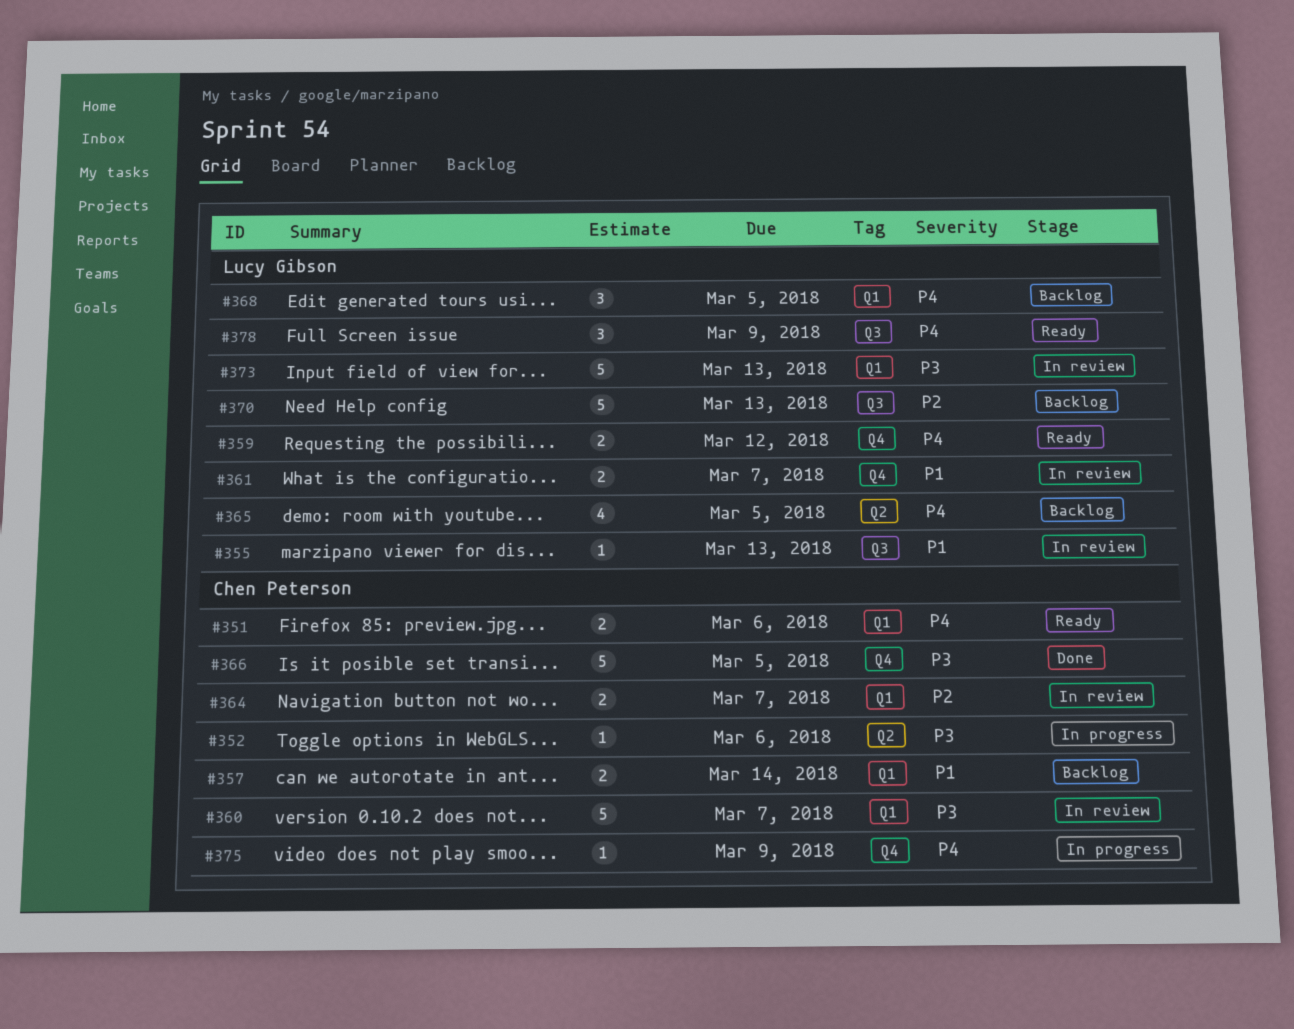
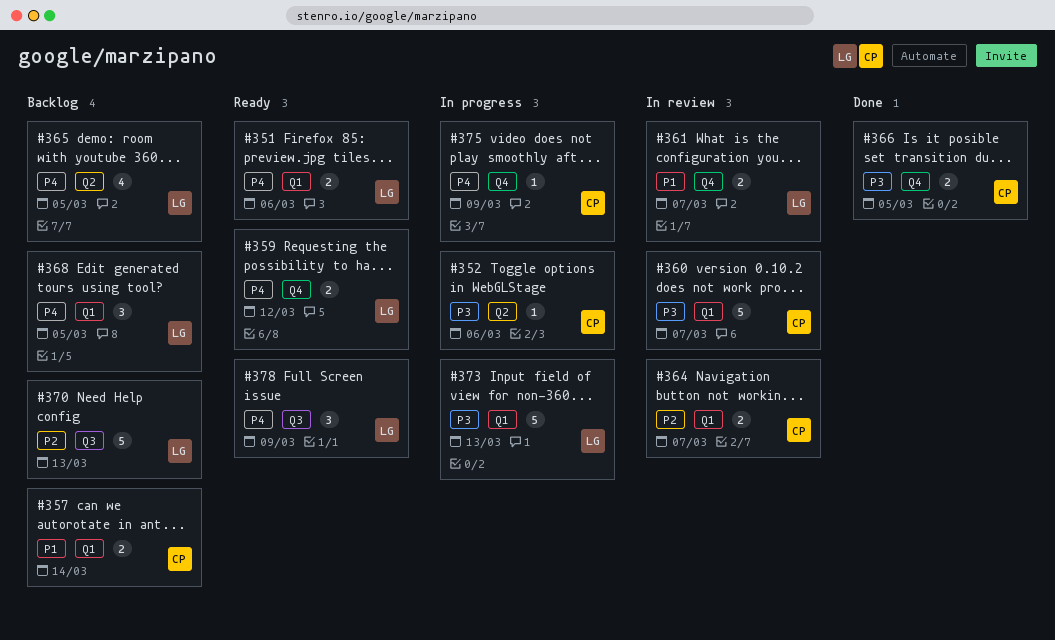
#351, owner: Chen Peterson -> Lucy Gibson
#355: present -> none
#366, estimate: 5 -> 2
#373, status: In review -> In progress

